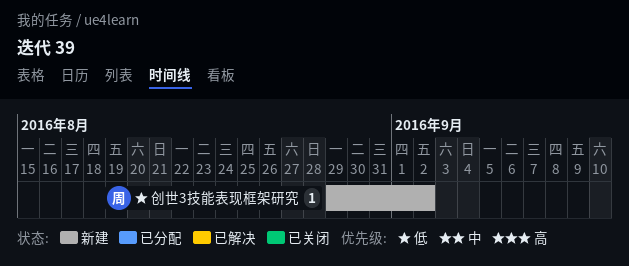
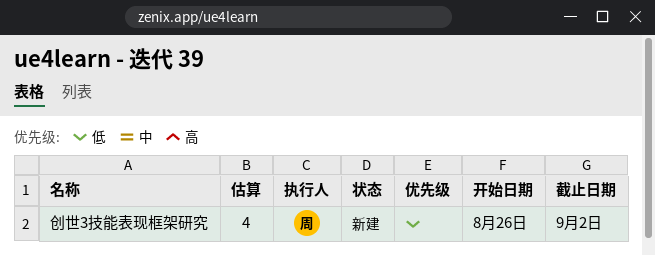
创世3技能表现框架研究, estimate: 1 -> 4
创世3技能表现框架研究, start: Aug 29 -> Aug 26

